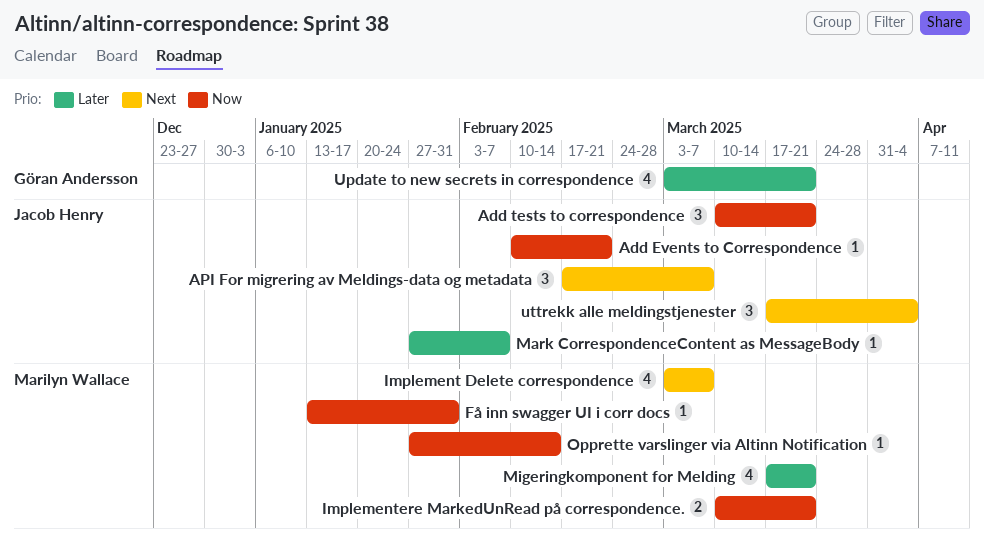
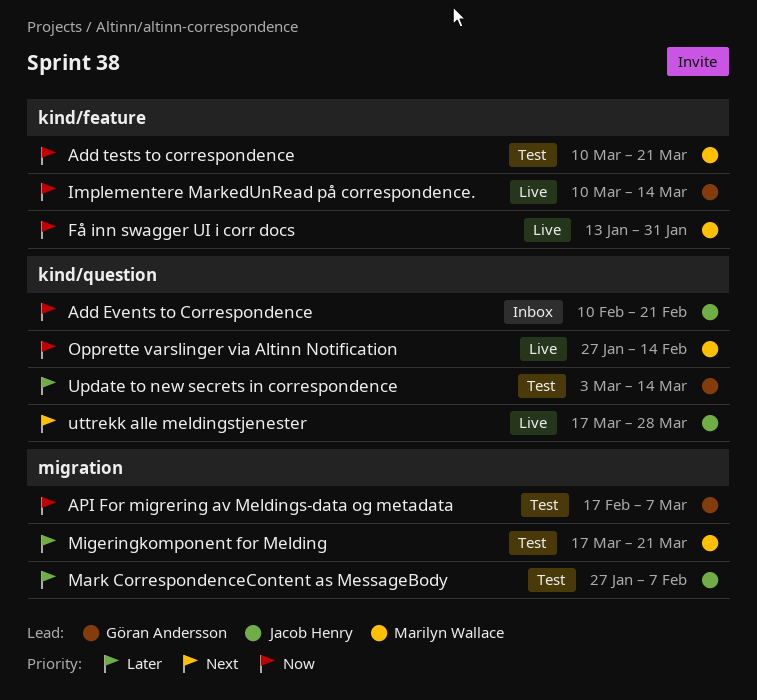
Add tests to correspondence, owner: Jacob Henry -> Marilyn Wallace
API For migrering av Meldings-data og metadata, owner: Jacob Henry -> Göran Andersson
API For migrering av Meldings-data og metadata, priority: Next -> Now
Implement Delete correspondence: present -> none
Implementere MarkedUnRead på correspondence., owner: Marilyn Wallace -> Göran Andersson
Implementere MarkedUnRead på correspondence., due: Mar 21 -> Mar 14
Update to new secrets in correspondence, due: Mar 21 -> Mar 14
uttrekk alle meldingstjenester, due: Apr 4 -> Mar 28

